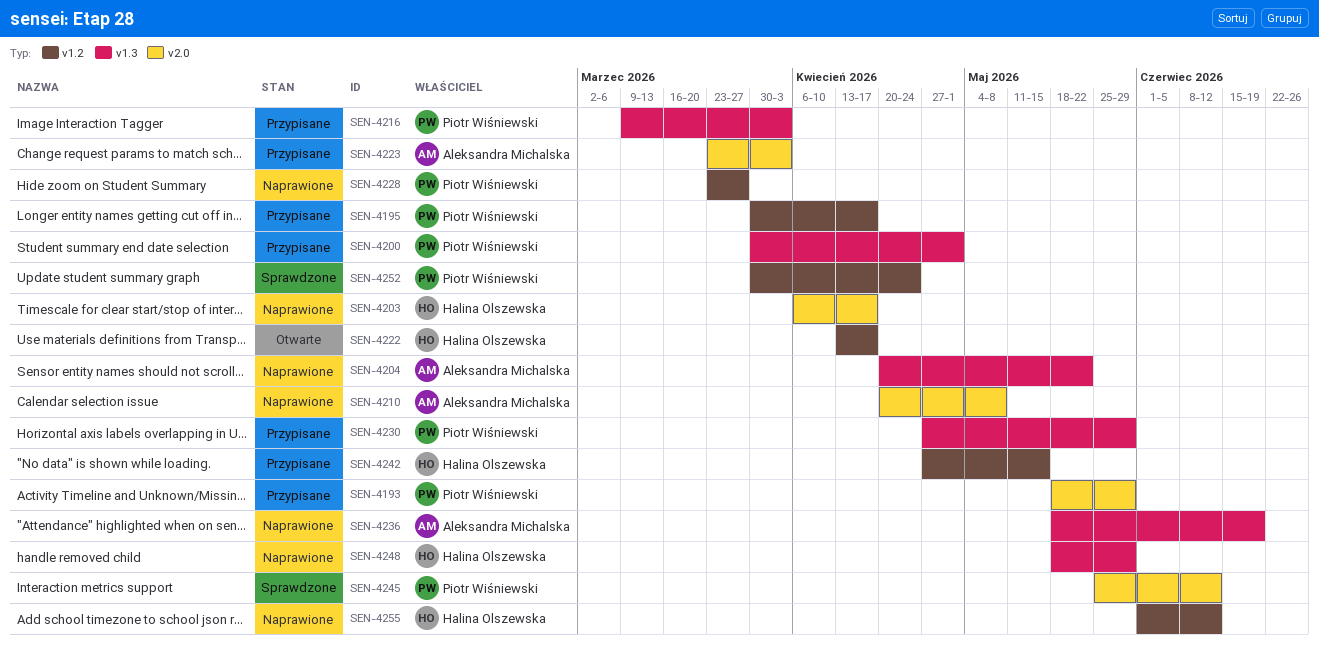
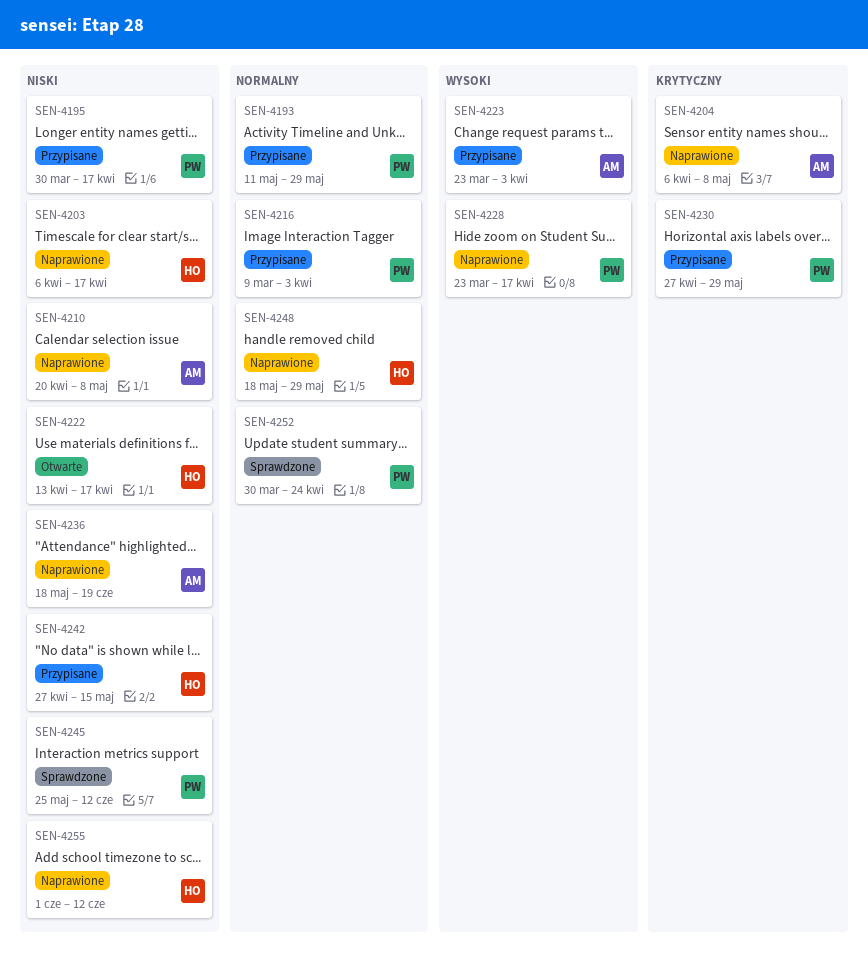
SEN-4193, start: May 18 -> May 11
SEN-4200: present -> none
SEN-4204, start: Apr 20 -> Apr 6
SEN-4204, due: May 22 -> May 8
SEN-4228, due: Mar 27 -> Apr 17

